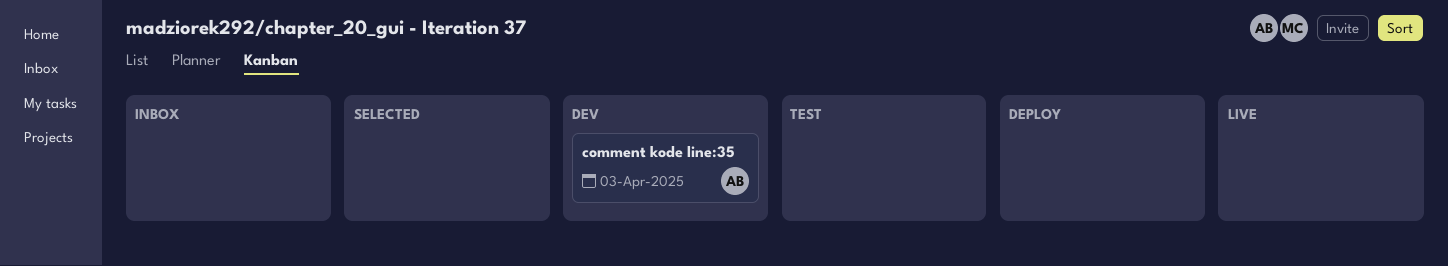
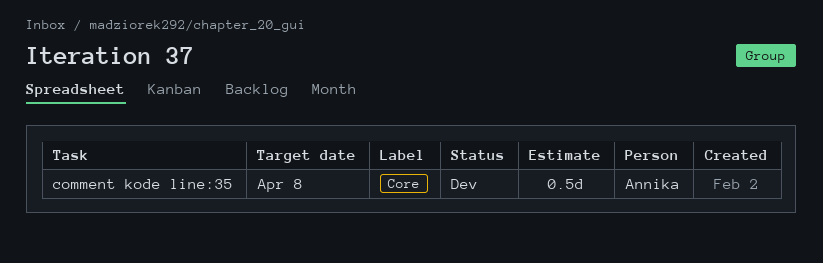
comment kode line:35, due: Apr 3 -> Apr 8

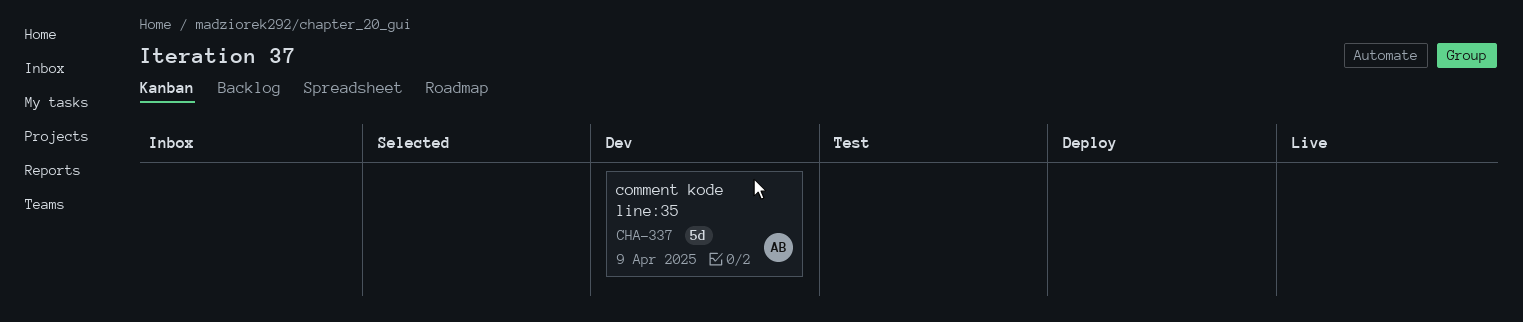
comment kode line:35, estimate: 0.5d -> 5d
comment kode line:35, due: Apr 8 -> Apr 9

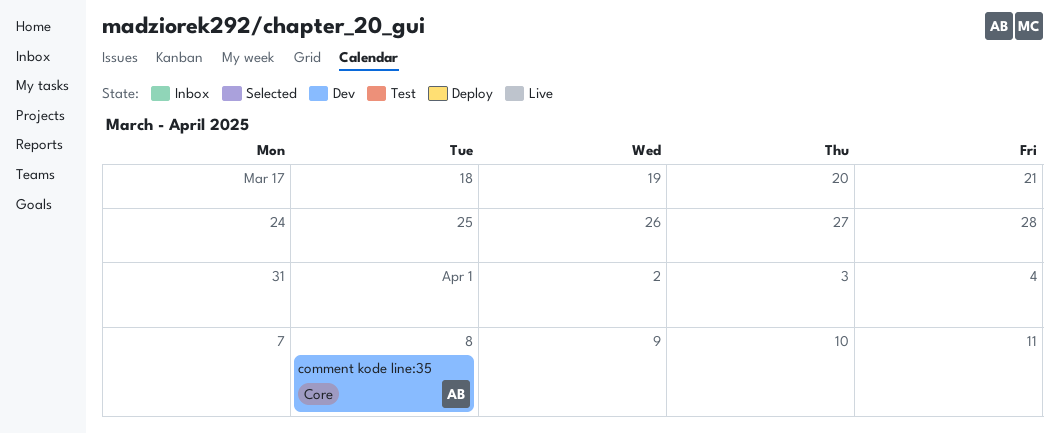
comment kode line:35, due: Apr 9 -> Apr 8

